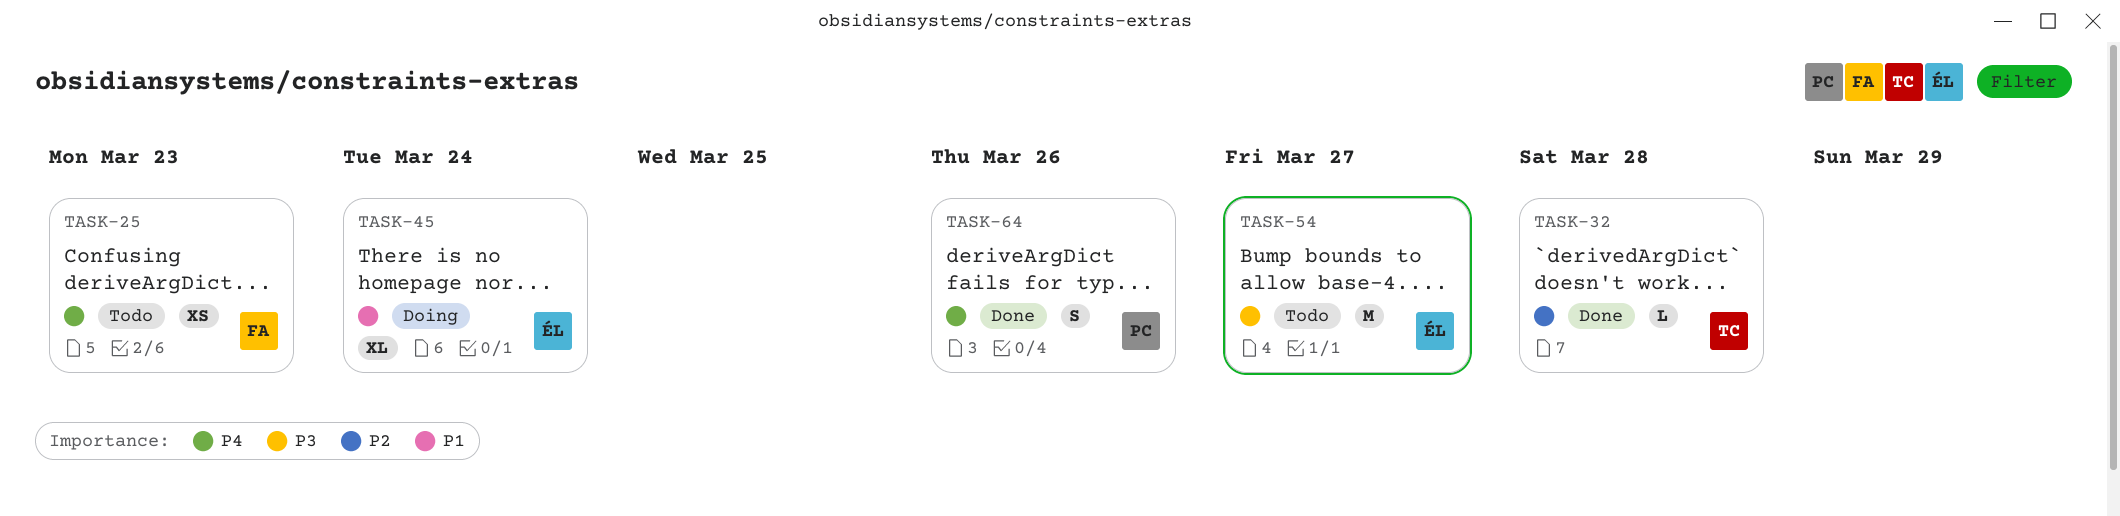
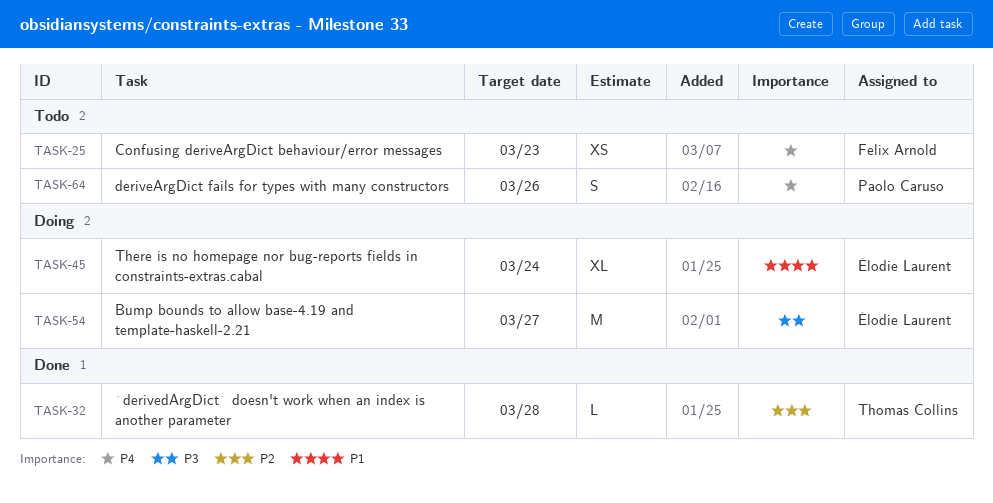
TASK-54, status: Todo -> Doing
TASK-64, status: Done -> Todo

